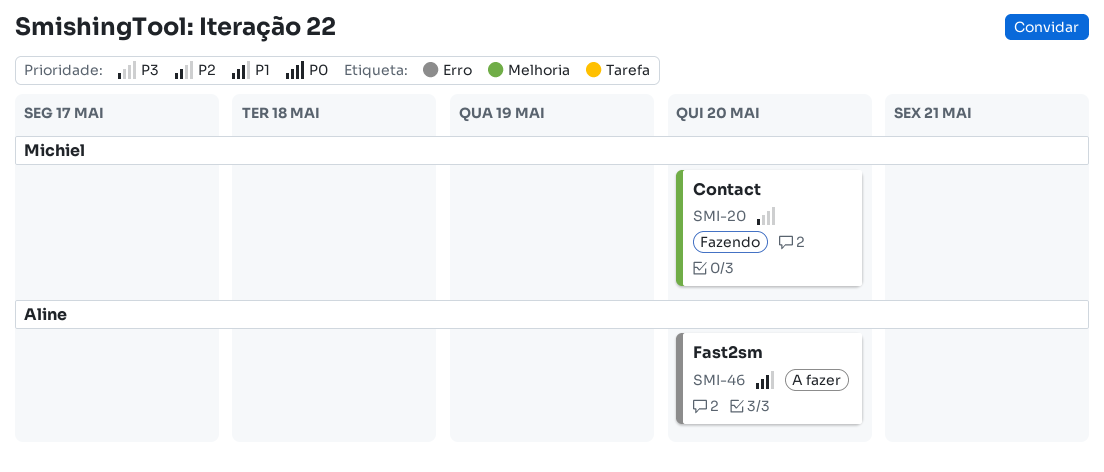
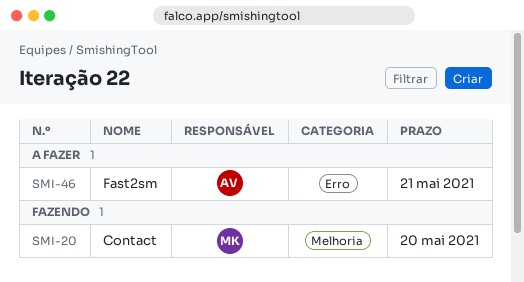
SMI-46, due: May 20 -> May 21

